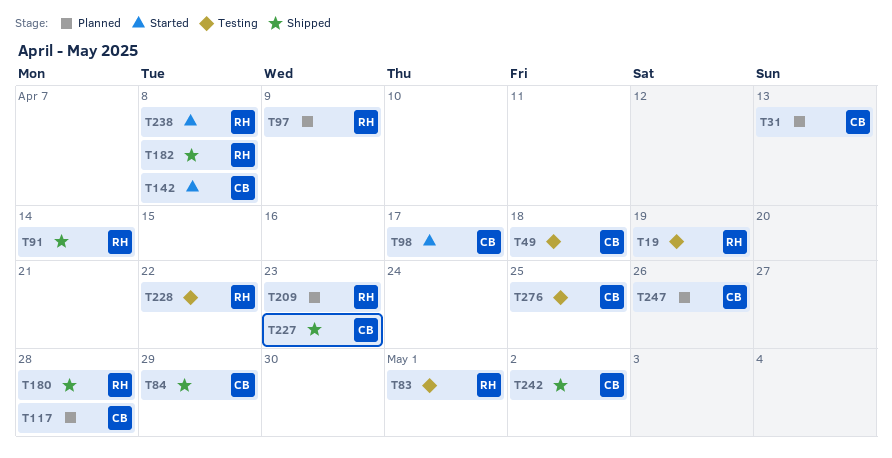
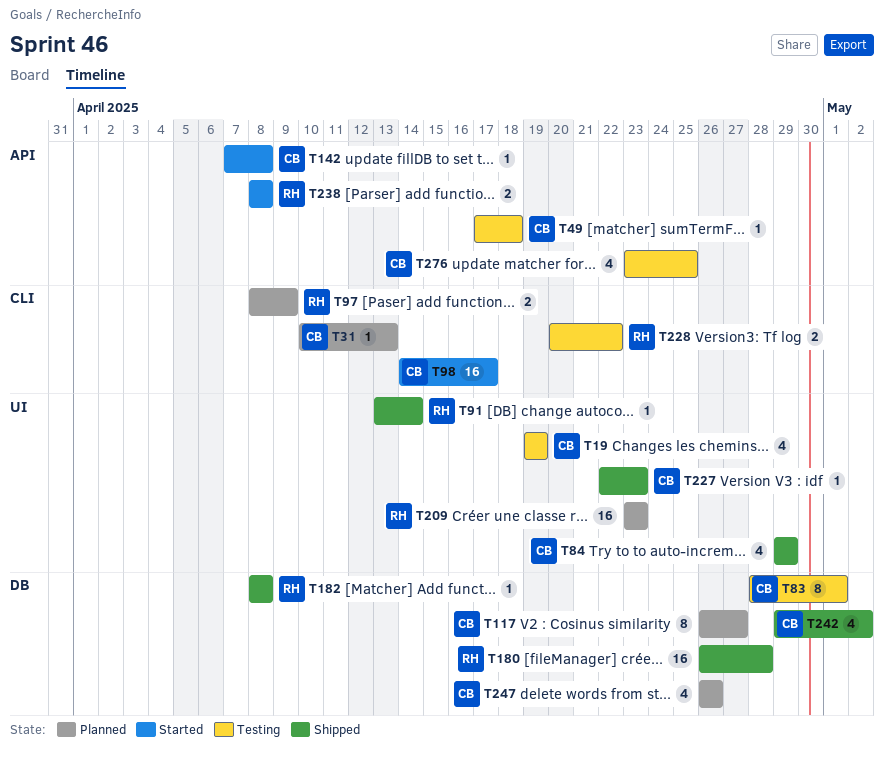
T19, owner: RH -> CB
T83, owner: RH -> CB
T117, due: Apr 28 -> Apr 27

